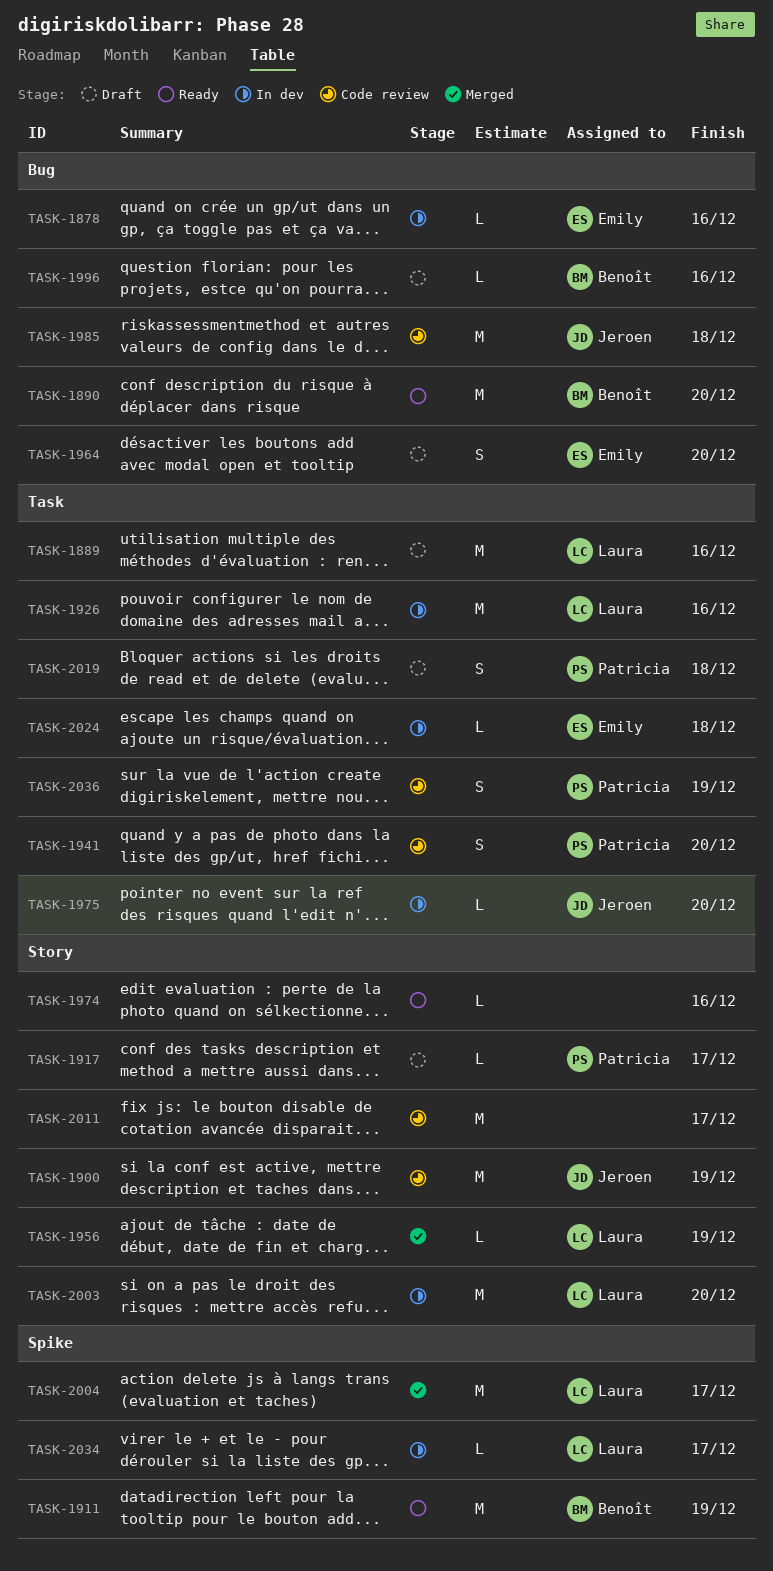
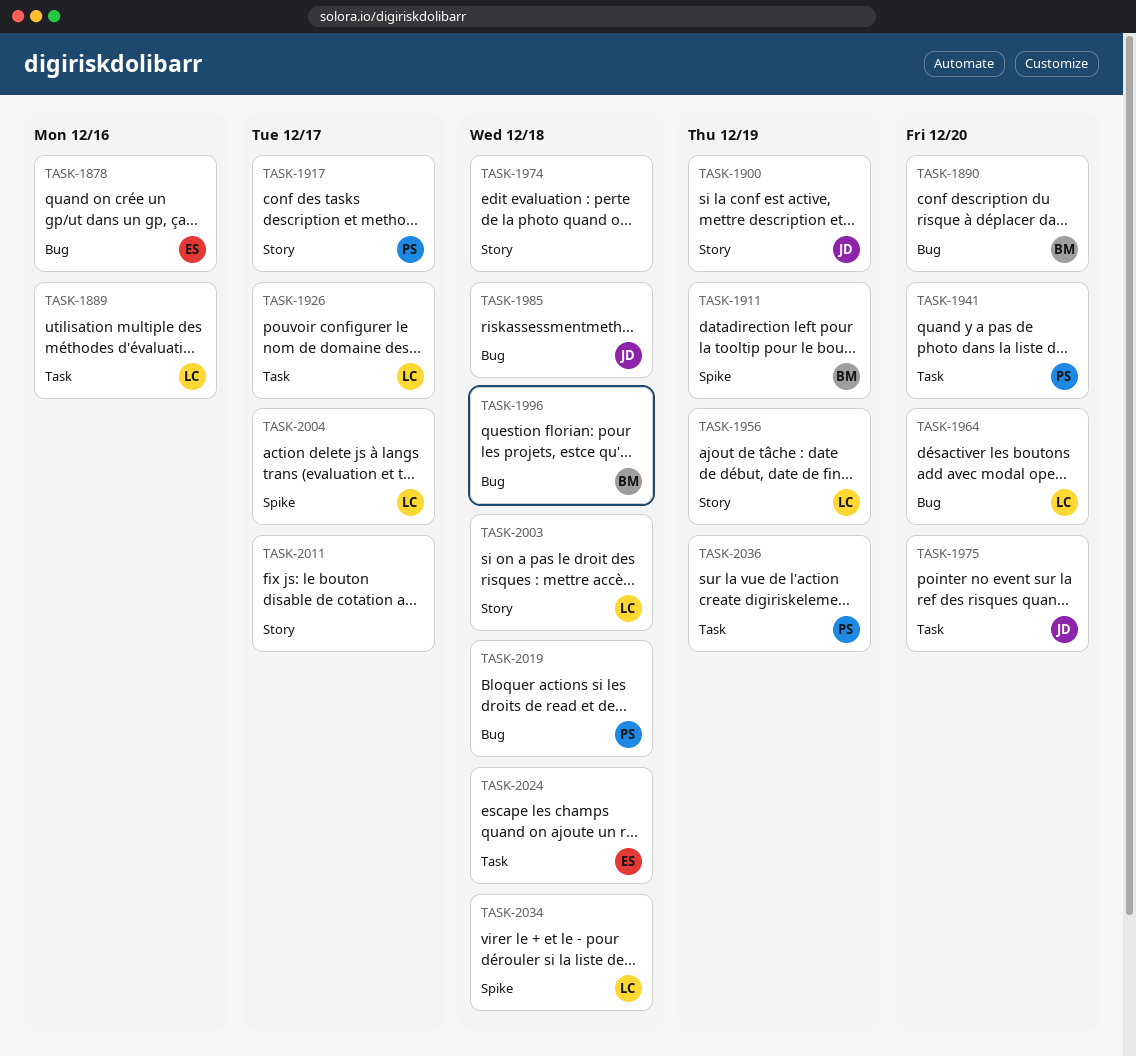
TASK-1926, due: Dec 16 -> Dec 17
TASK-1964, owner: Emily -> Laura
TASK-1974, due: Dec 16 -> Dec 18
TASK-1996, due: Dec 16 -> Dec 18
TASK-2003, due: Dec 20 -> Dec 18
TASK-2019, label: Task -> Bug
TASK-2034, due: Dec 17 -> Dec 18

